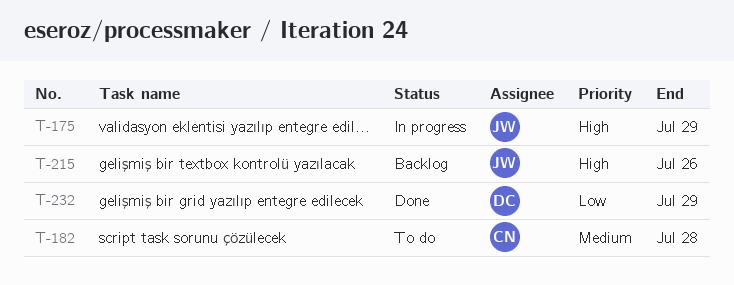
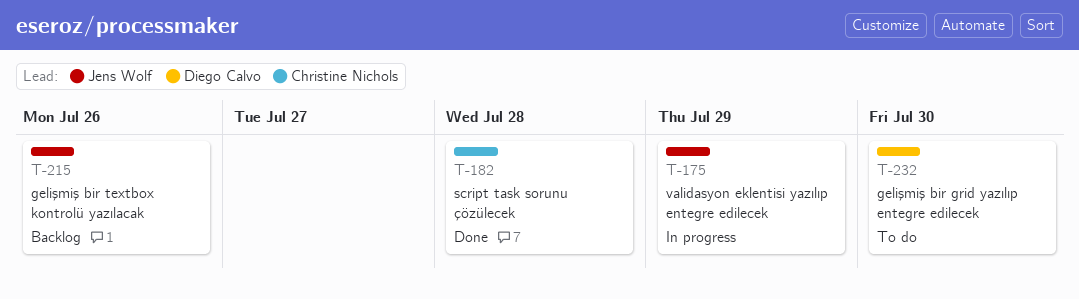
T-182, status: To do -> Done
T-232, status: Done -> To do
T-232, due: Jul 29 -> Jul 30

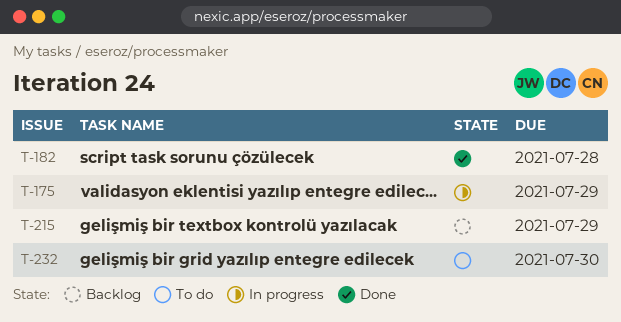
T-215, due: Jul 26 -> Jul 29

